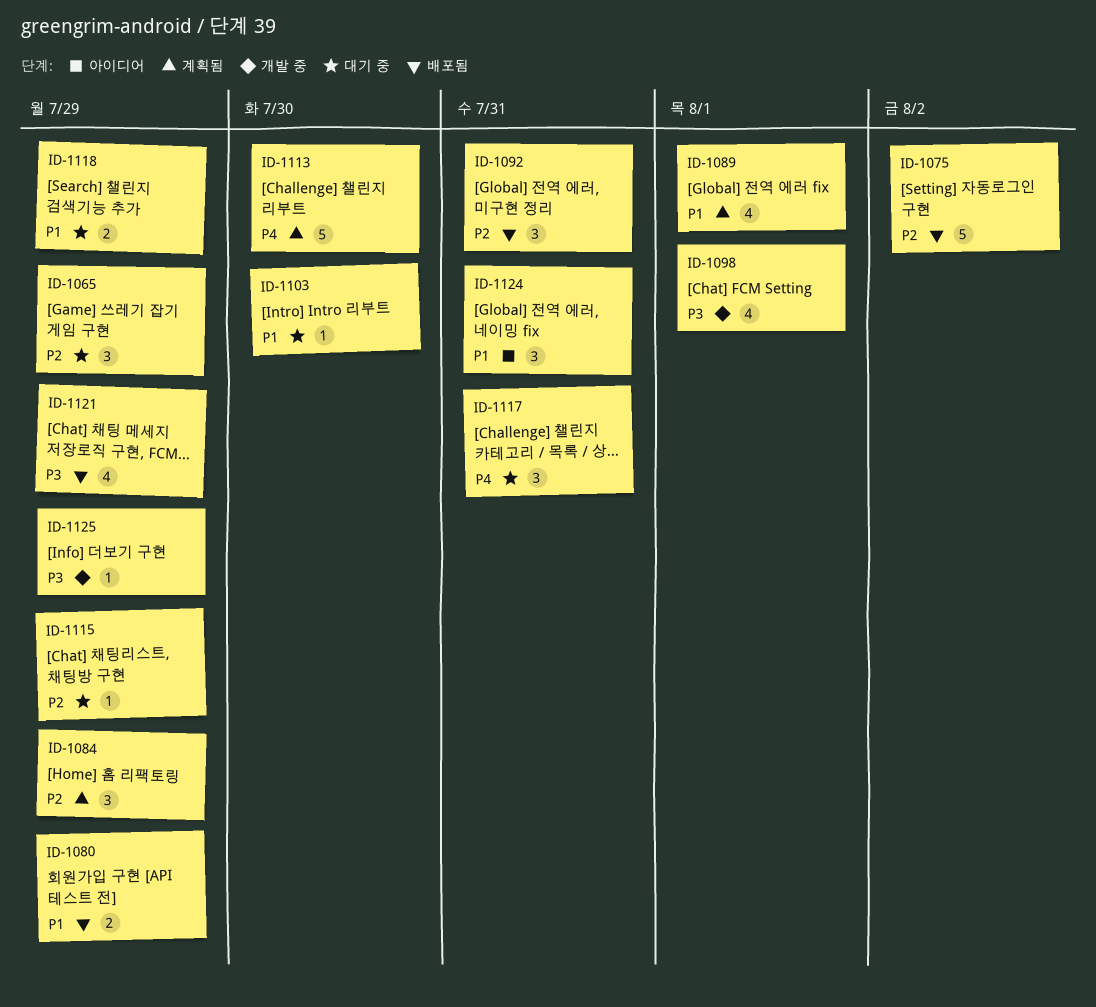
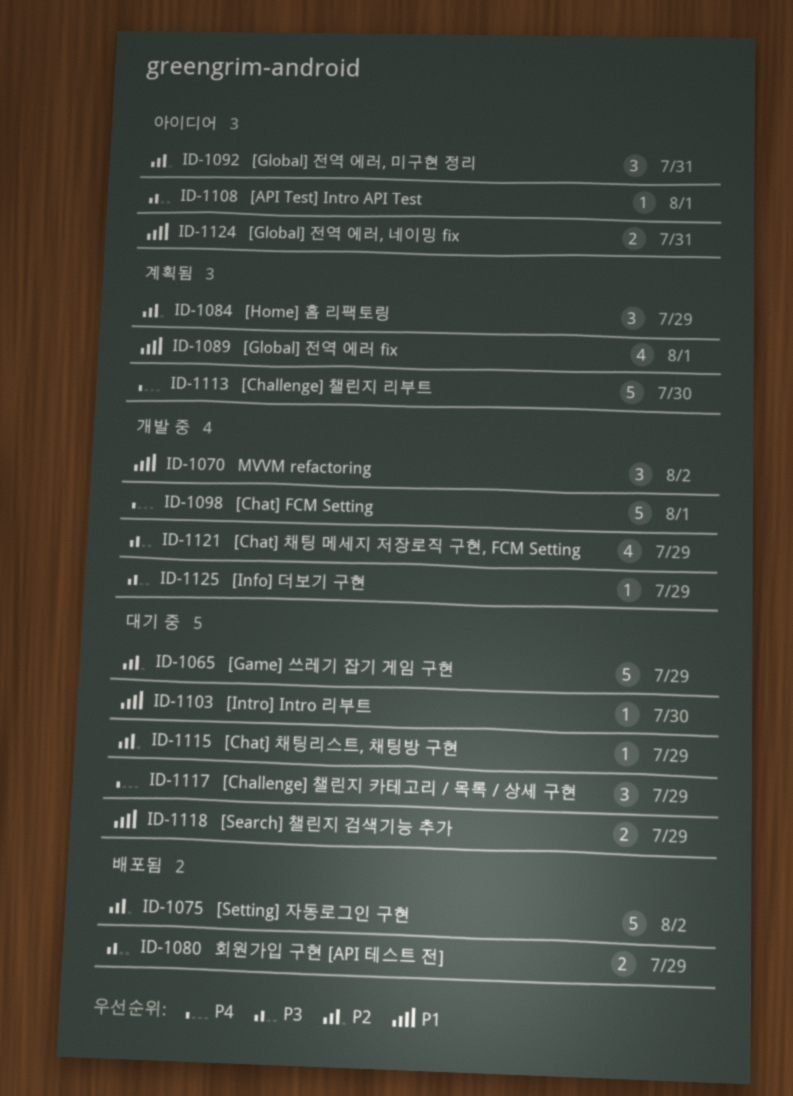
ID-1065, estimate: 3 -> 5
ID-1070: none -> present
ID-1080, priority: P1 -> P3
ID-1092, status: 배포됨 -> 아이디어
ID-1098, priority: P3 -> P4
ID-1098, estimate: 4 -> 5
ID-1108: none -> present
ID-1117, due: Jul 31 -> Jul 29
ID-1121, status: 배포됨 -> 개발 중
ID-1124, estimate: 3 -> 2

